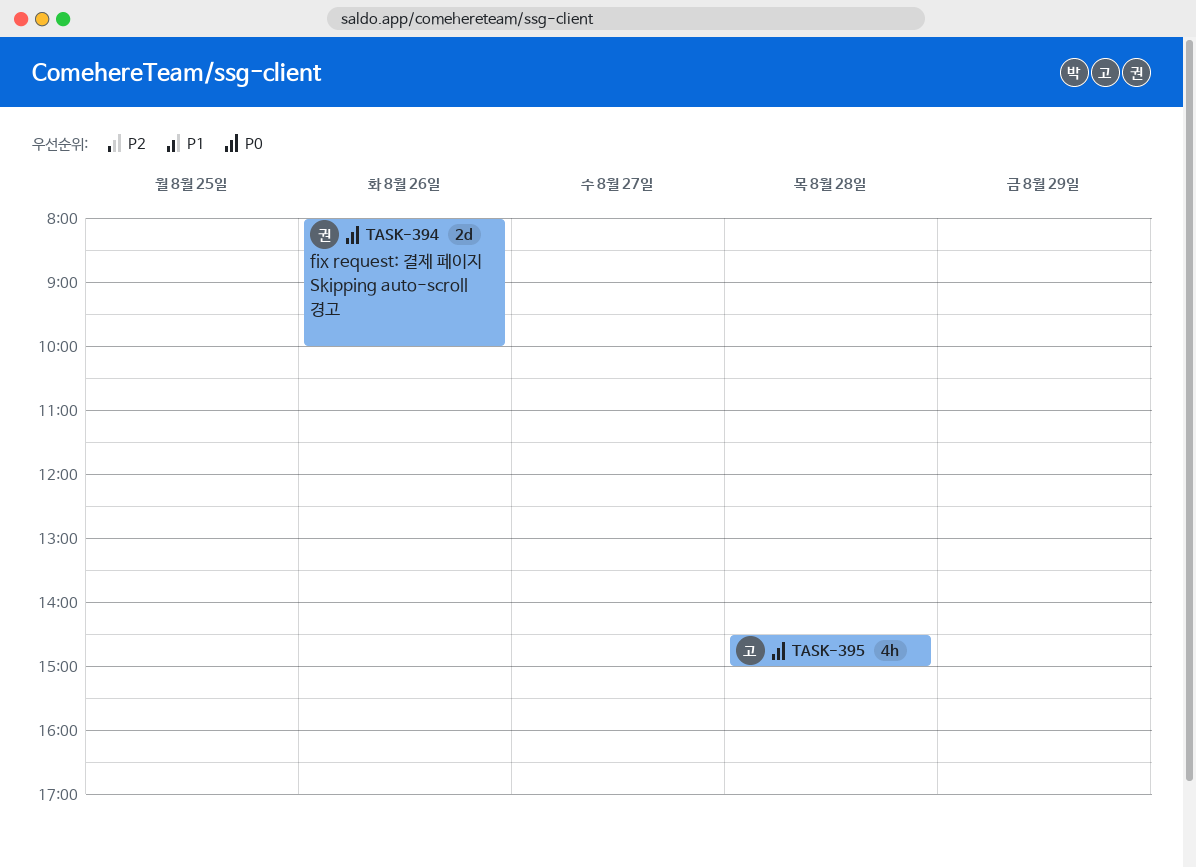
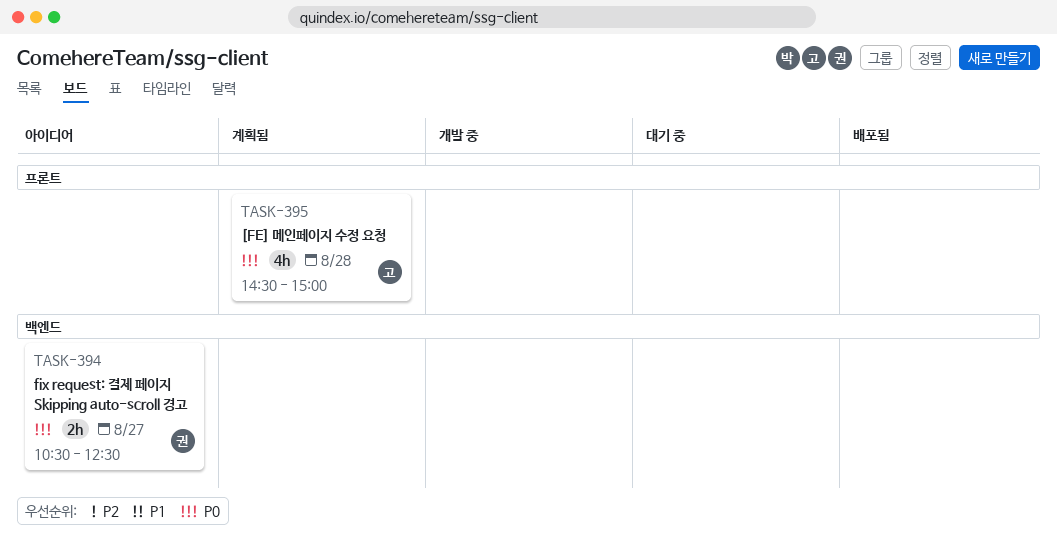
TASK-394, estimate: 2d -> 2h
TASK-394, day: Aug 26 -> Aug 27
TASK-394, begins: 08:00 -> 10:30
TASK-394, ends: 10:00 -> 12:30

